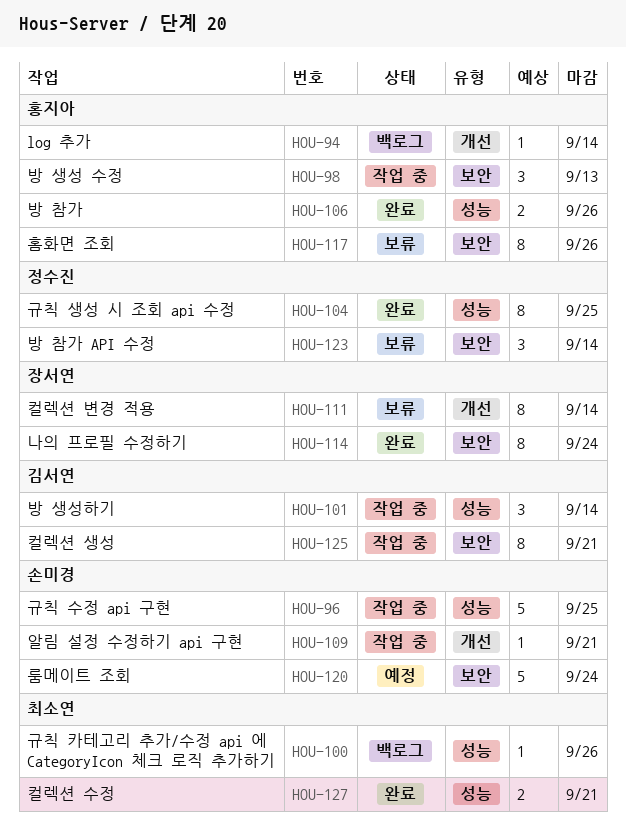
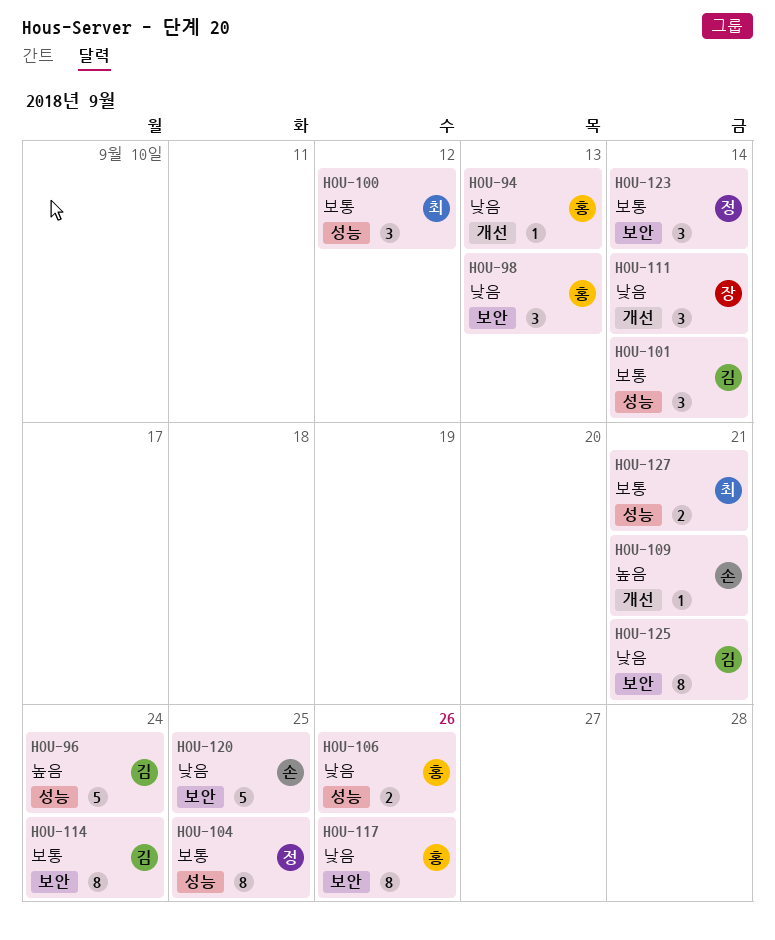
HOU-94, due: Sep 14 -> Sep 13
HOU-96, owner: 손미경 -> 김서연
HOU-96, due: Sep 25 -> Sep 24
HOU-100, estimate: 1 -> 3
HOU-100, due: Sep 26 -> Sep 12
HOU-111, estimate: 8 -> 3
HOU-114, owner: 장서연 -> 김서연
HOU-120, due: Sep 24 -> Sep 25

